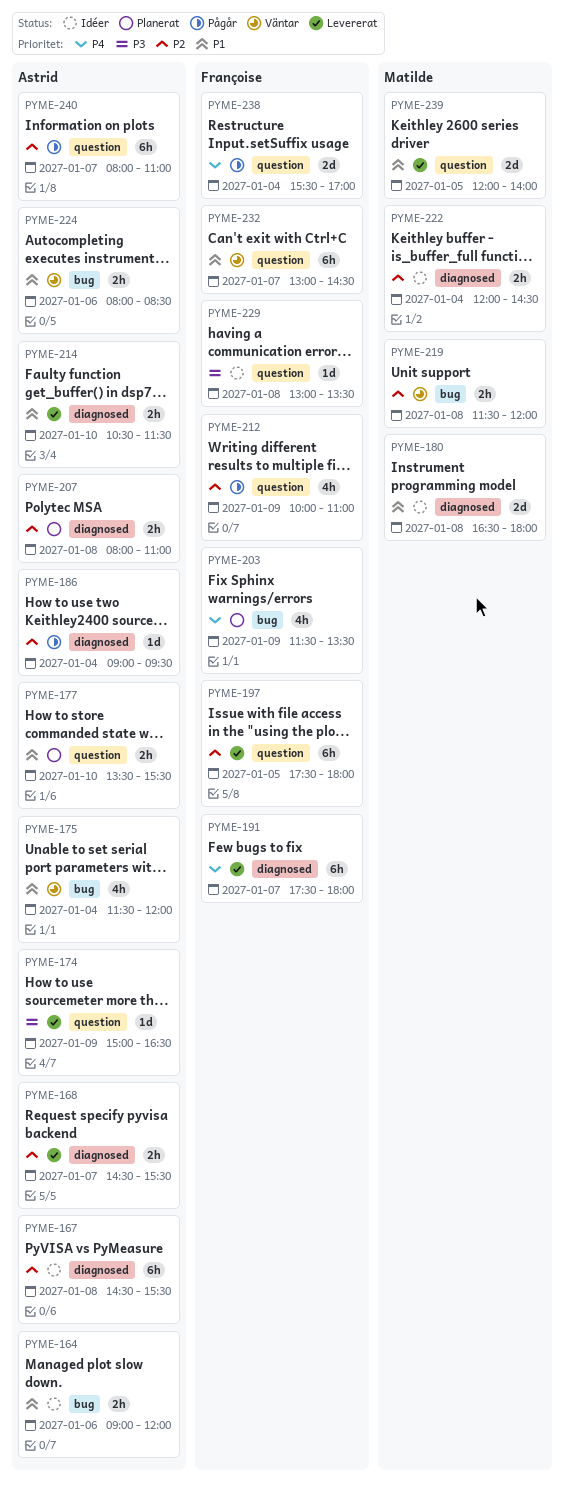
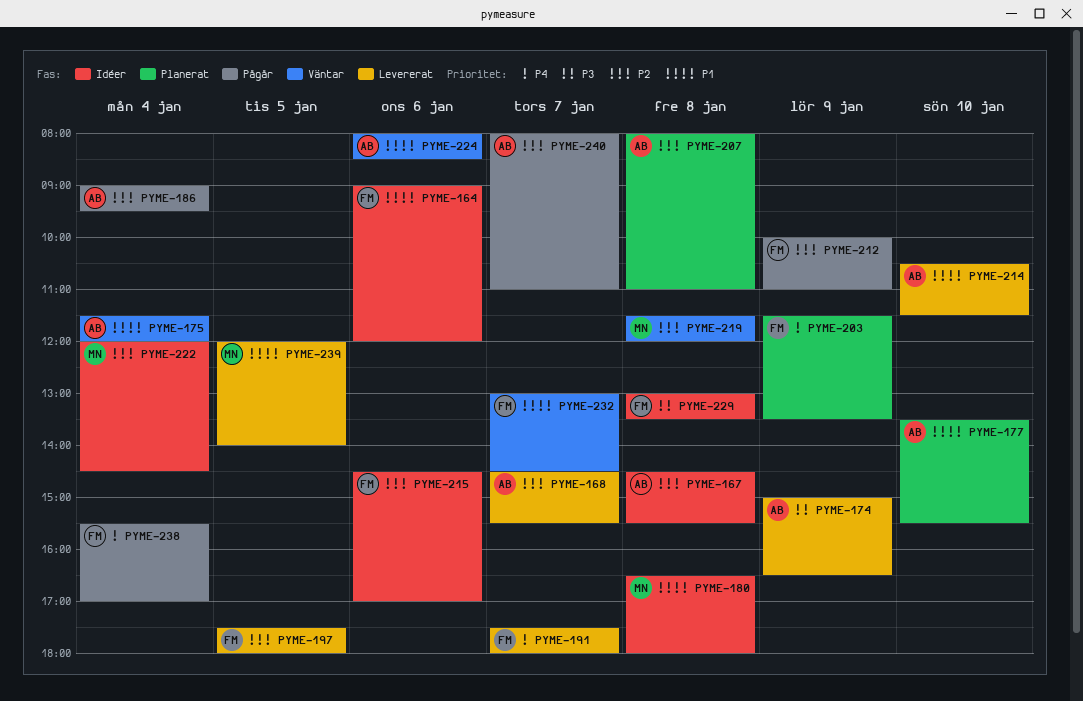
PYME-164, owner: Astrid -> Françoise
PYME-215: none -> present

